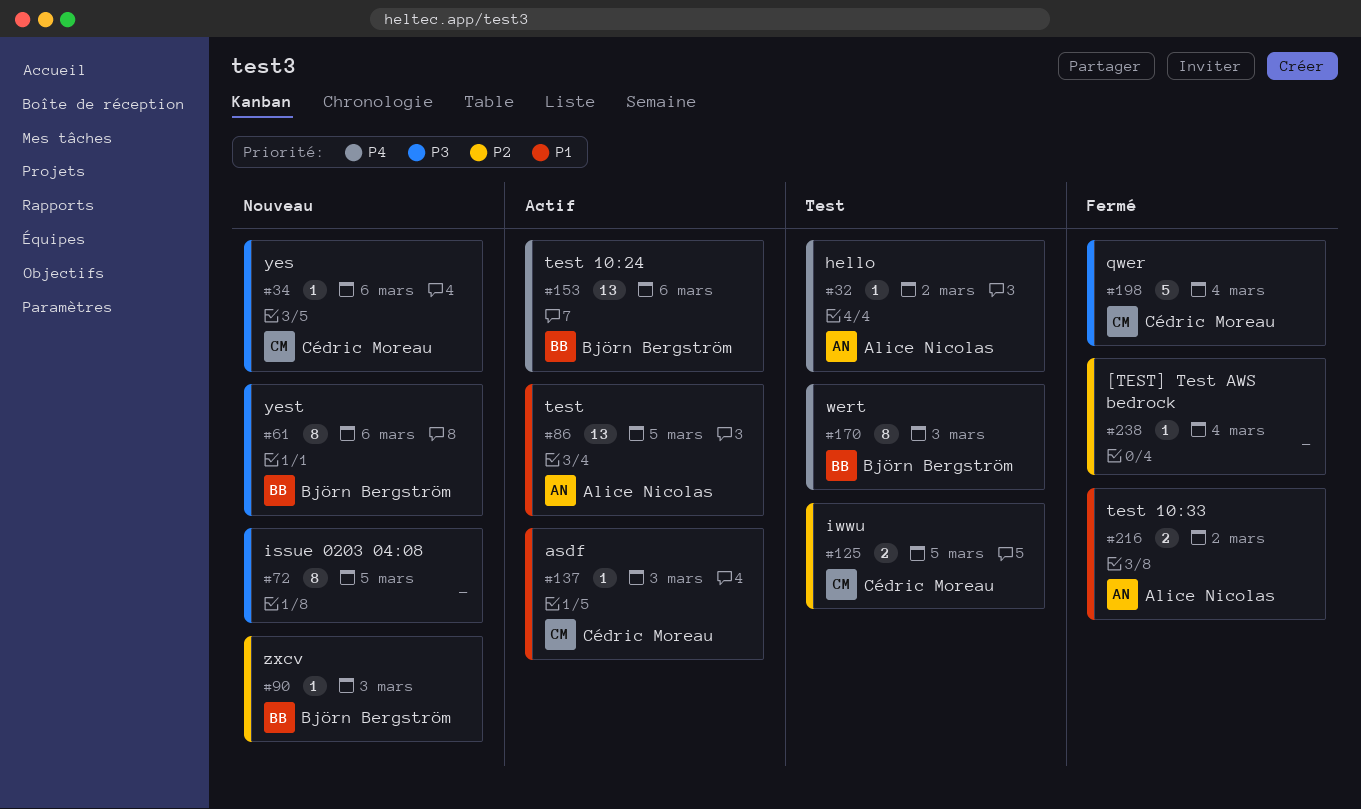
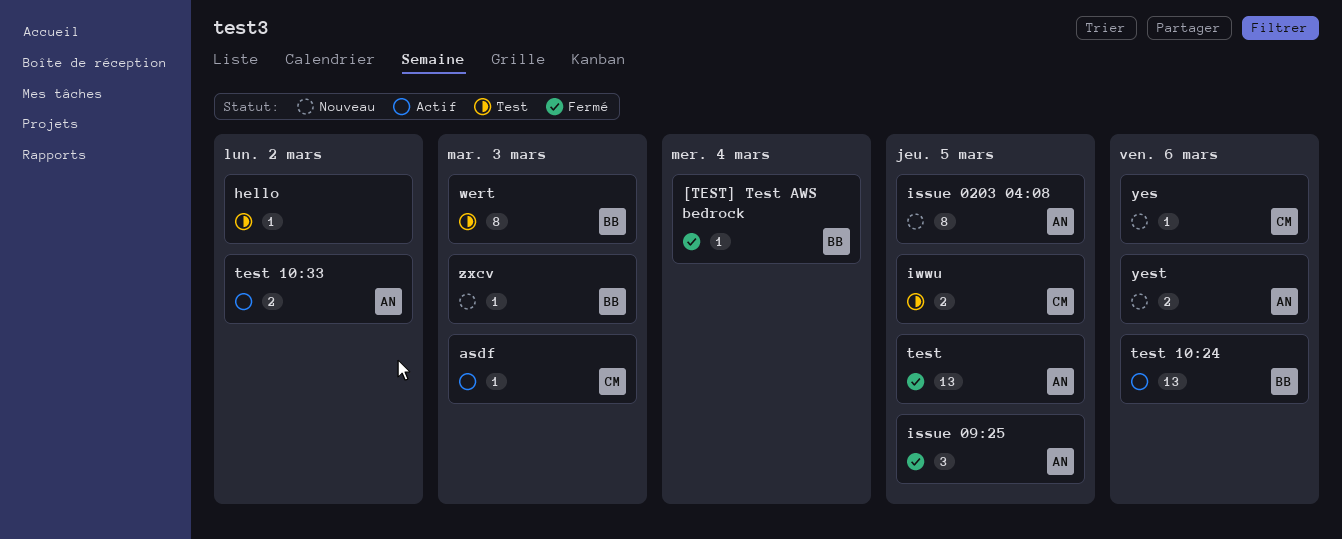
[TEST] Test AWS bedrock, owner: none -> Björn Bergström
hello, owner: Alice Nicolas -> none
issue 0203 04:08, owner: none -> Alice Nicolas
issue 09:25: none -> present
qwer: present -> none
test, status: Actif -> Fermé
test 10:33, status: Fermé -> Actif
yest, owner: Björn Bergström -> Alice Nicolas
yest, estimate: 8 -> 2

